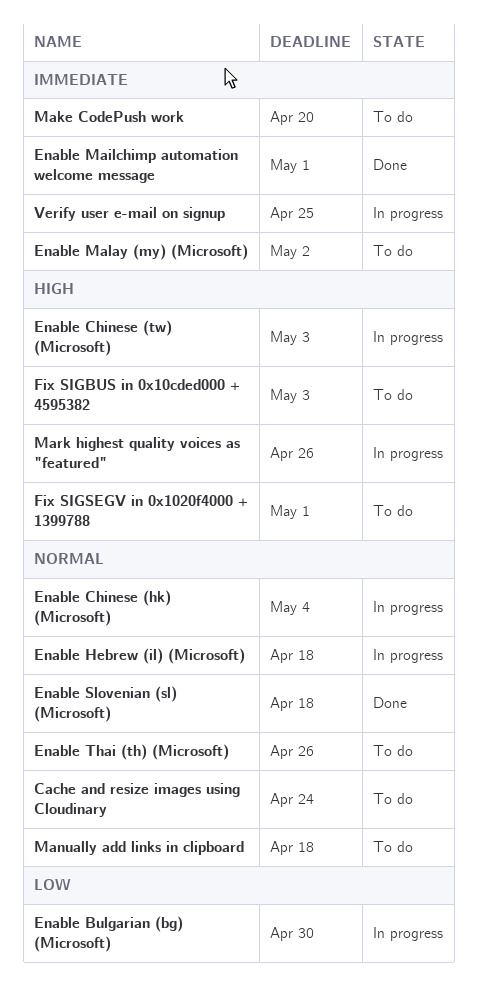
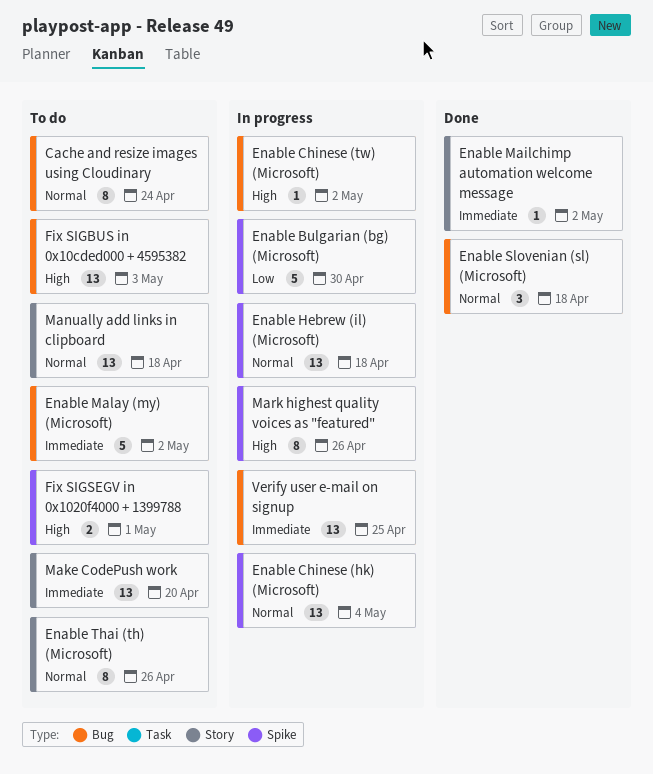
Enable Chinese (tw) (Microsoft), due: May 3 -> May 2
Enable Mailchimp automation welcome message, due: May 1 -> May 2

